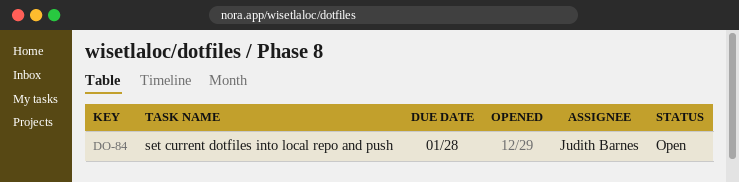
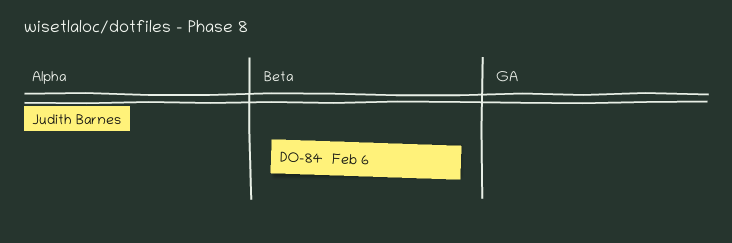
DO-84, due: Jan 28 -> Feb 6

